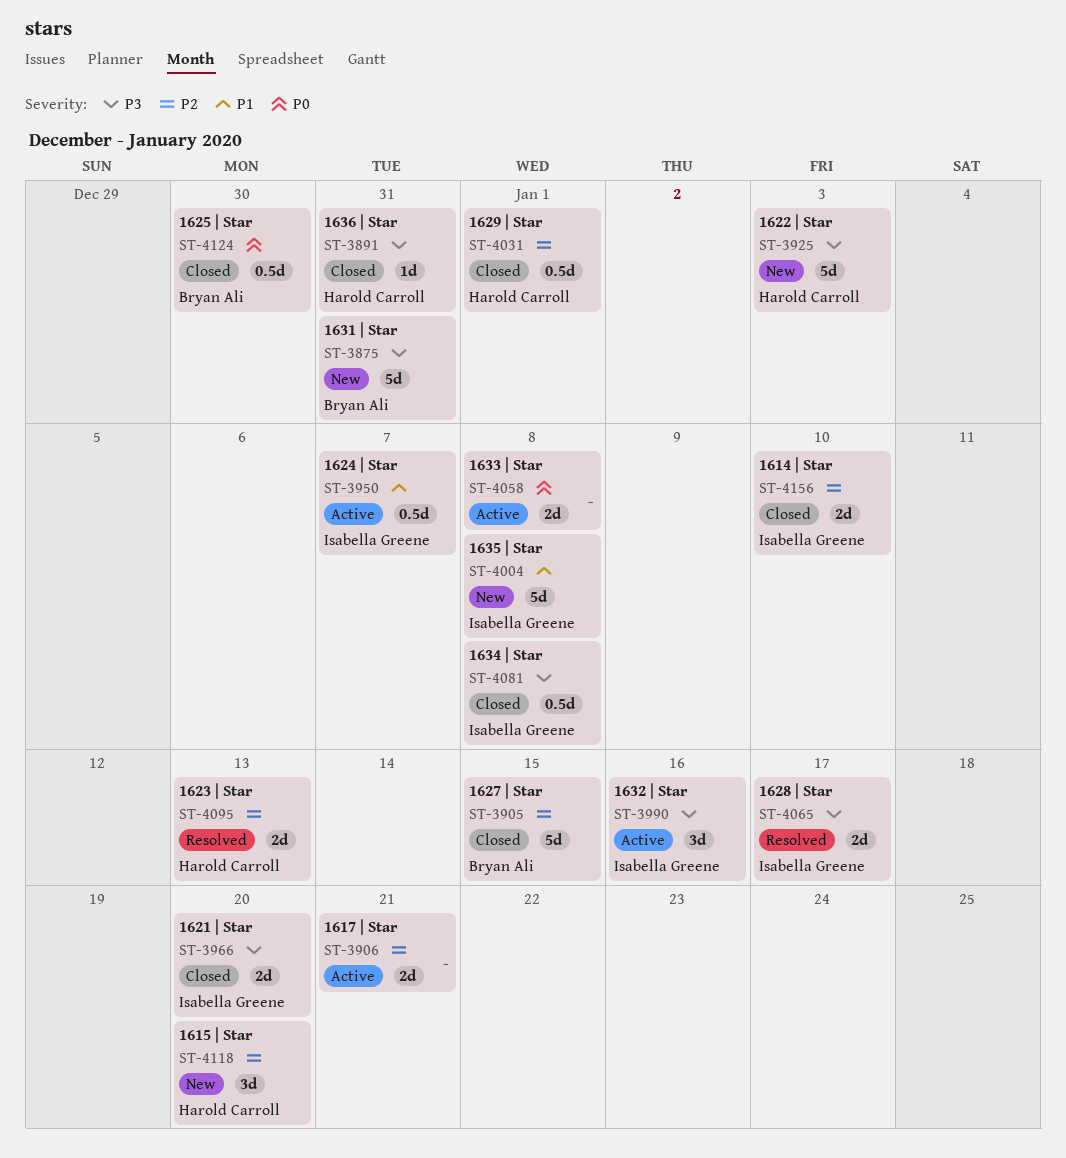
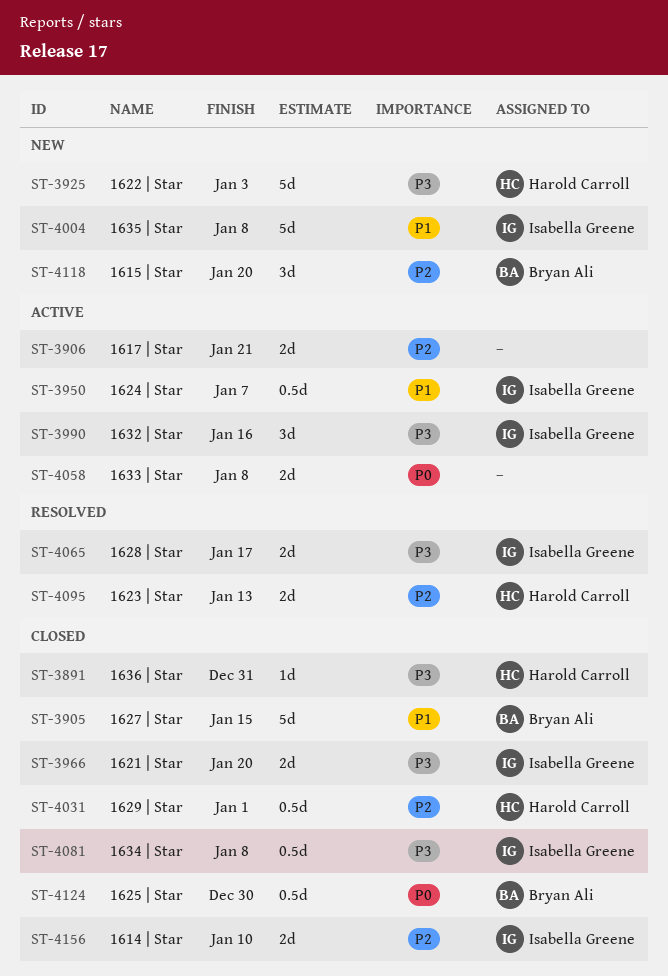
ST-3875: present -> none
ST-3905, priority: P2 -> P1
ST-4118, owner: Harold Carroll -> Bryan Ali

